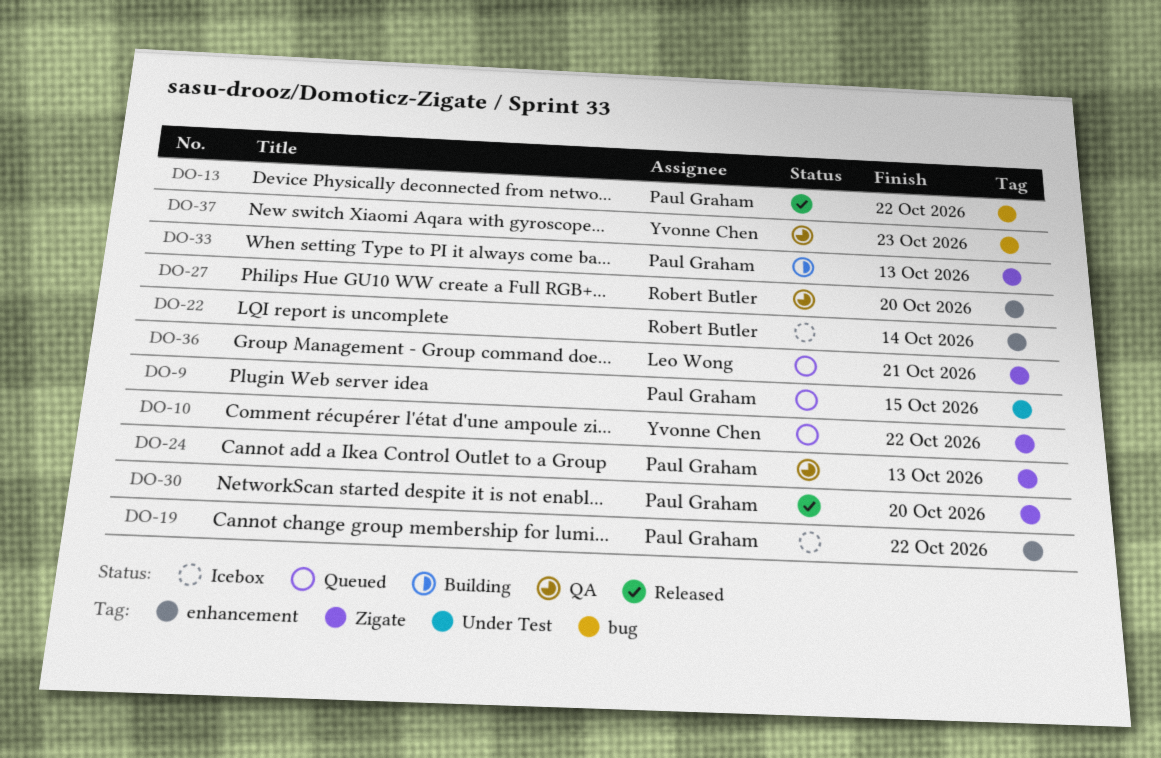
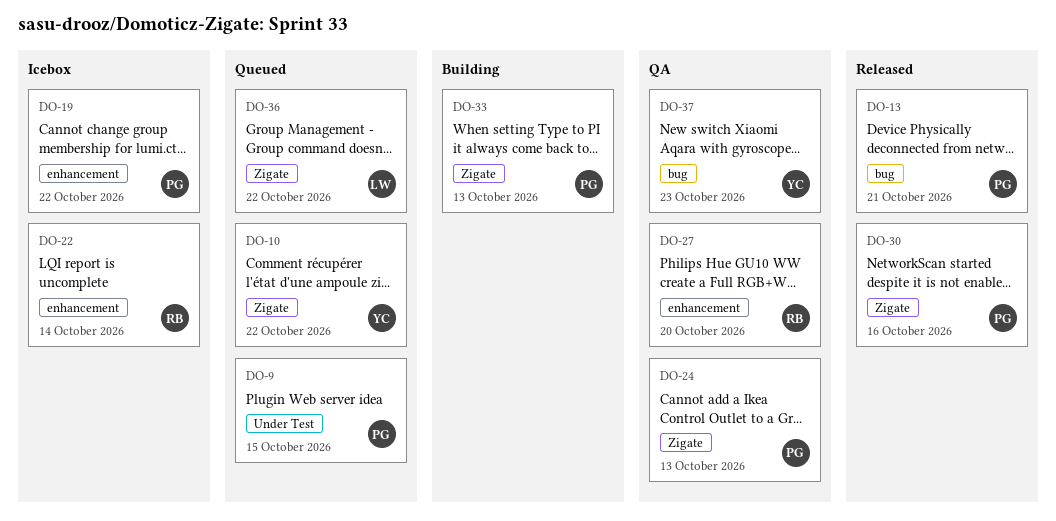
DO-13, due: Oct 22 -> Oct 21
DO-30, due: Oct 20 -> Oct 16
DO-36, due: Oct 21 -> Oct 22

